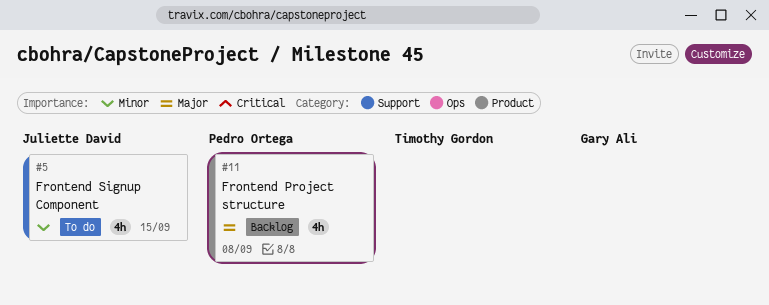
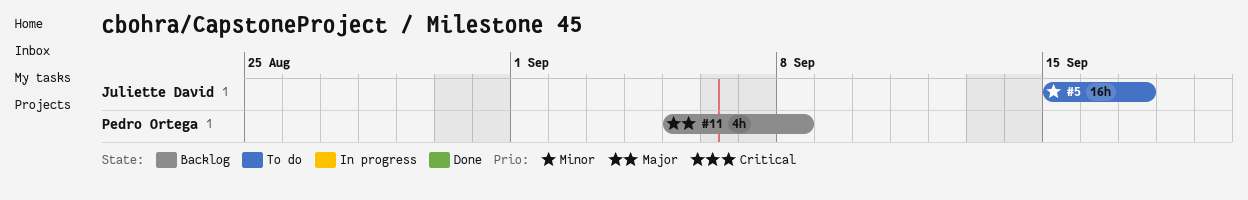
#5, estimate: 4h -> 16h
#5, due: Sep 15 -> Sep 17

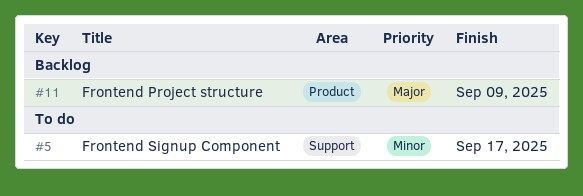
#11, due: Sep 8 -> Sep 9

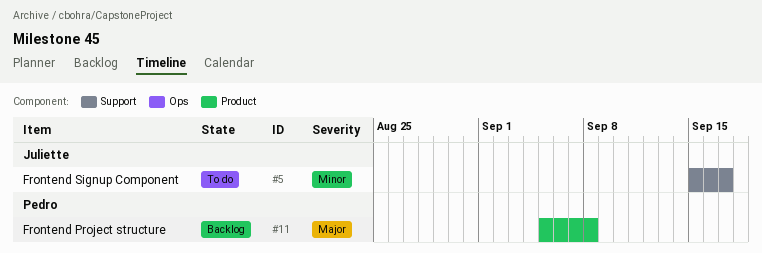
#11, due: Sep 9 -> Sep 8

